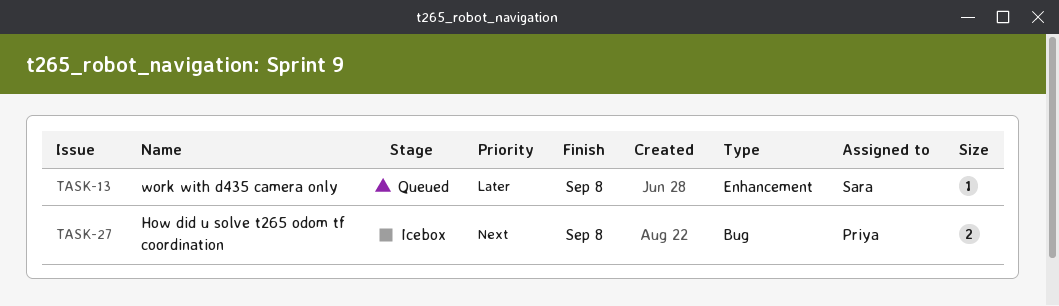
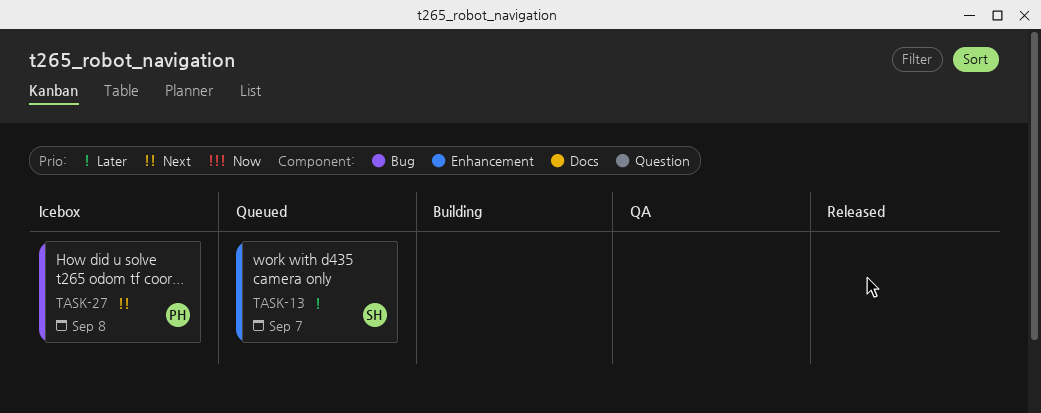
TASK-13, due: Sep 8 -> Sep 7

